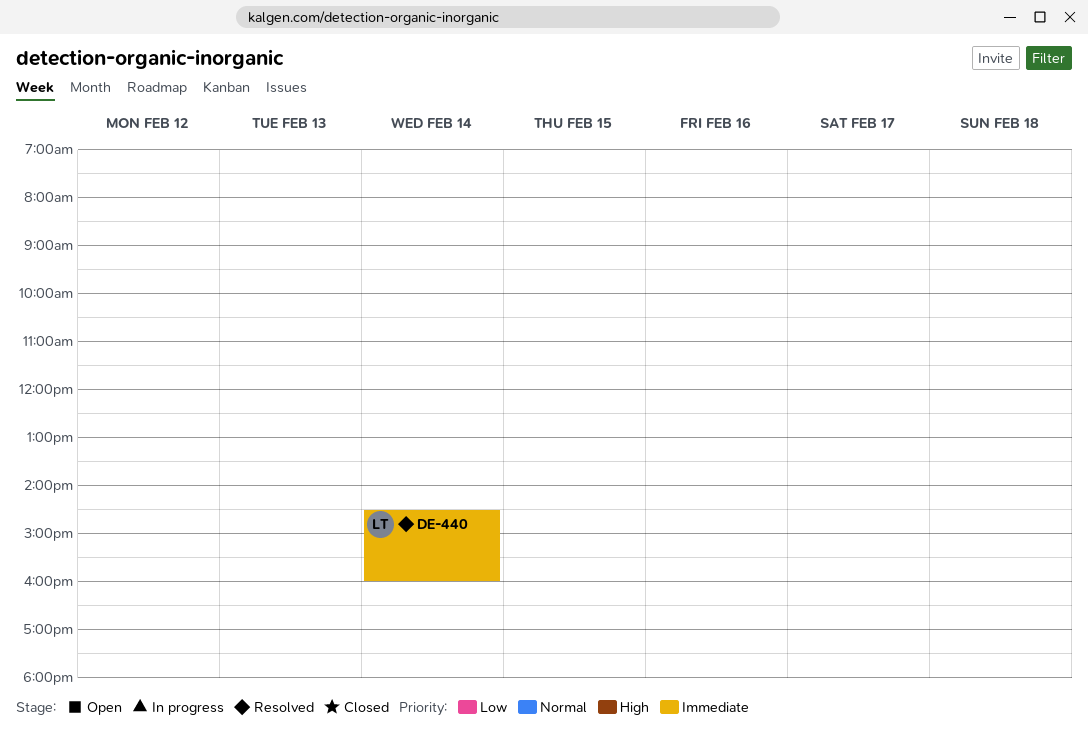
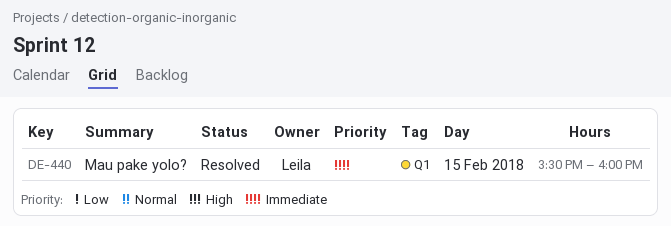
DE-440, day: Feb 14 -> Feb 15
DE-440, begins: 14:30 -> 15:30

